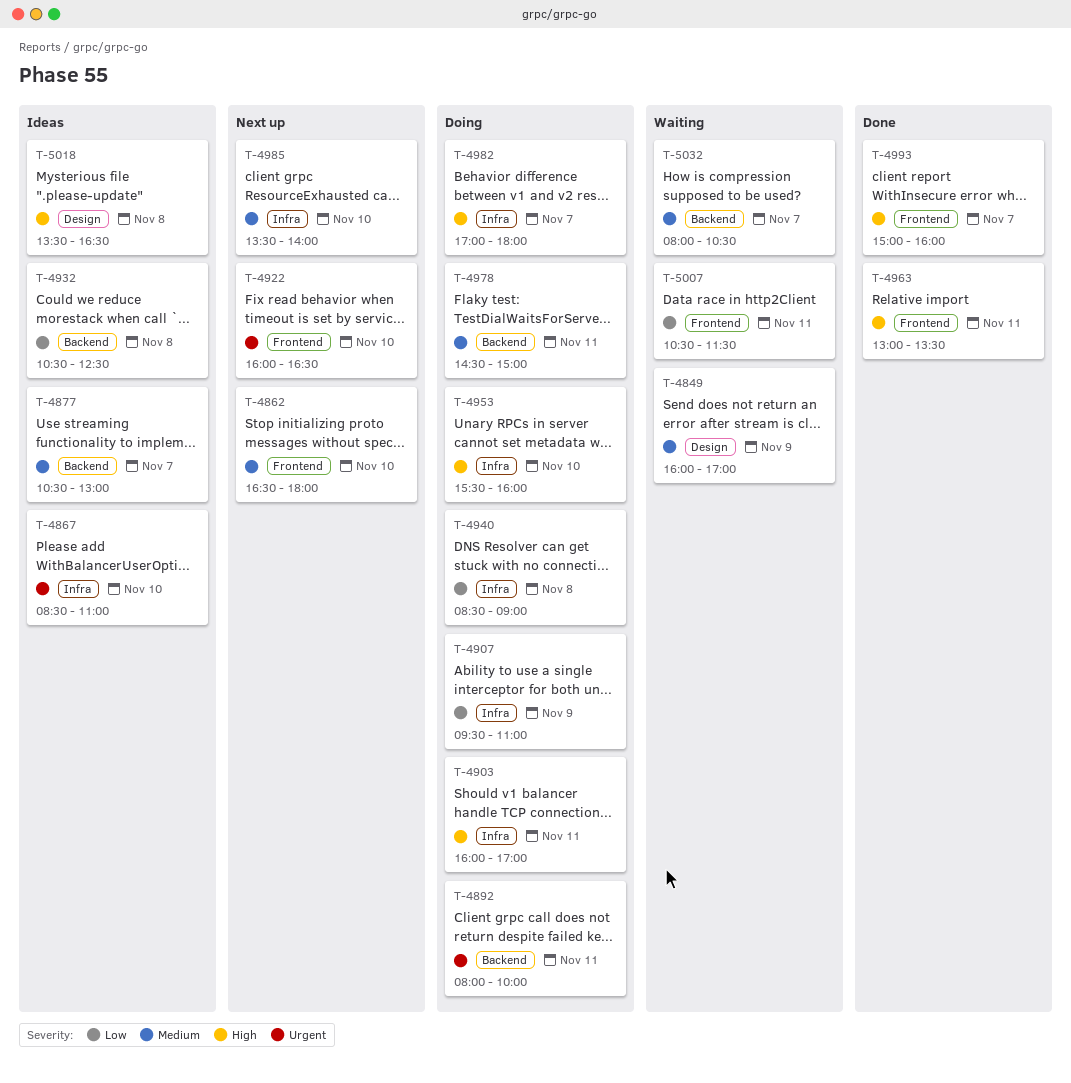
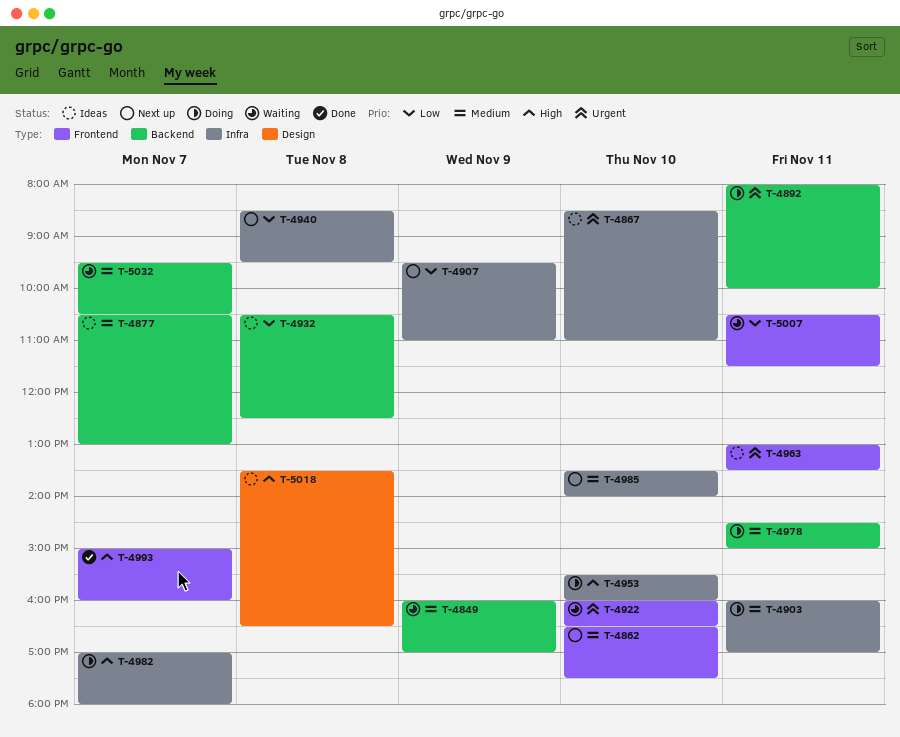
T-4849, label: Design -> Backend
T-4862, ends: 18:00 -> 17:30
T-4903, priority: High -> Medium
T-4907, status: Doing -> Next up
T-4922, status: Next up -> Waiting
T-4940, status: Doing -> Next up
T-4940, ends: 09:00 -> 09:30
T-4963, status: Done -> Ideas
T-4963, priority: High -> Urgent
T-5032, begins: 08:00 -> 09:30

